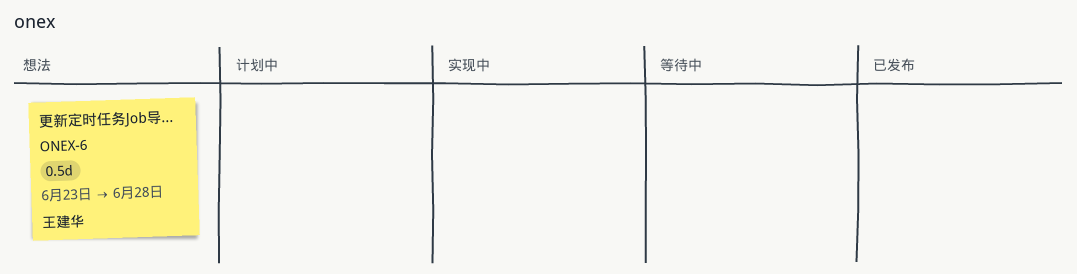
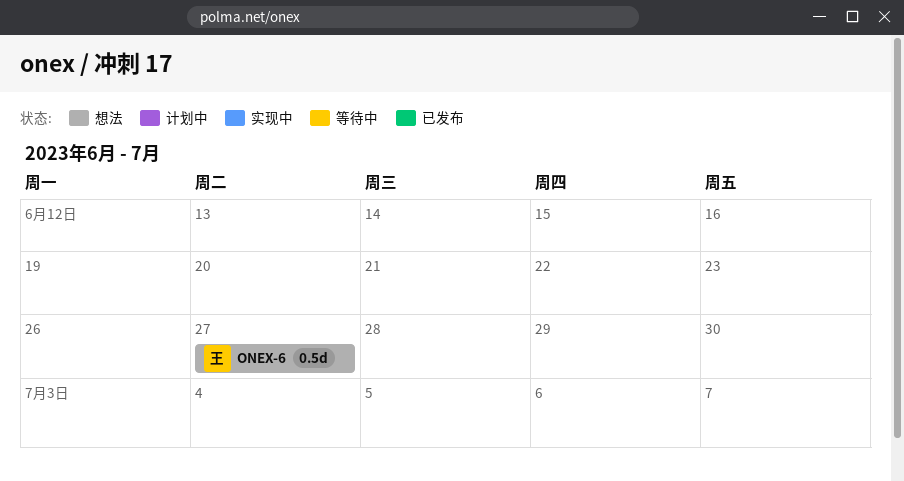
ONEX-6, start: Jun 23 -> Jun 27
ONEX-6, due: Jun 28 -> Jun 27

